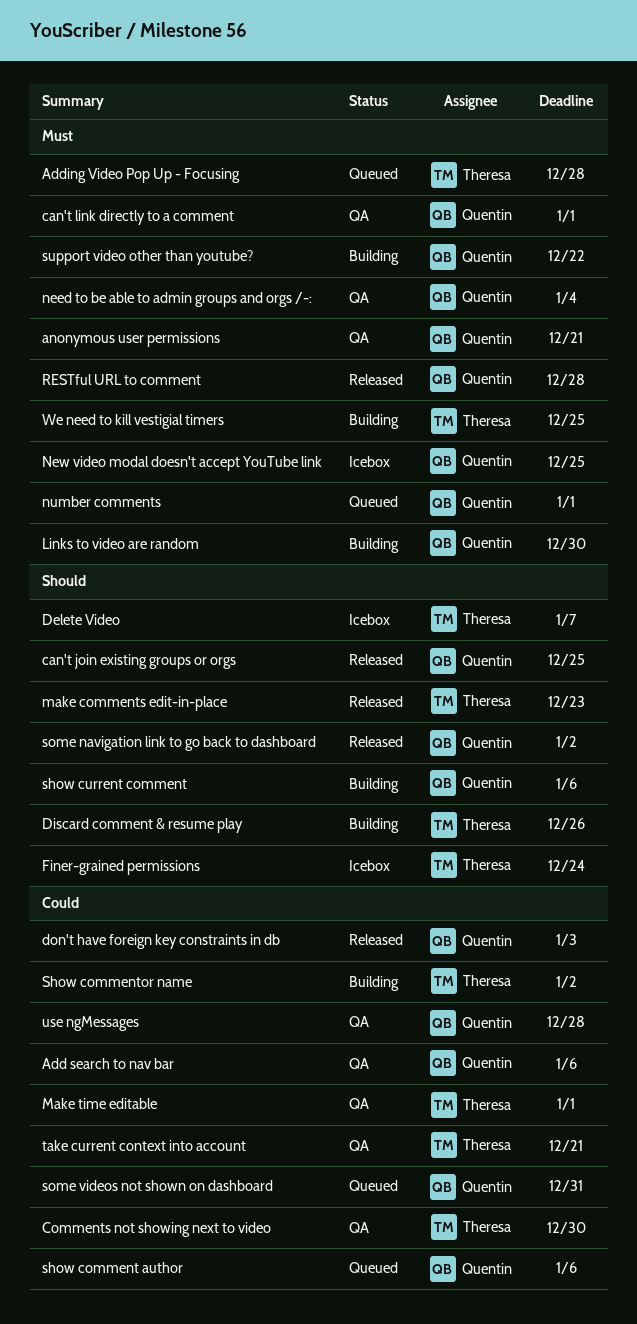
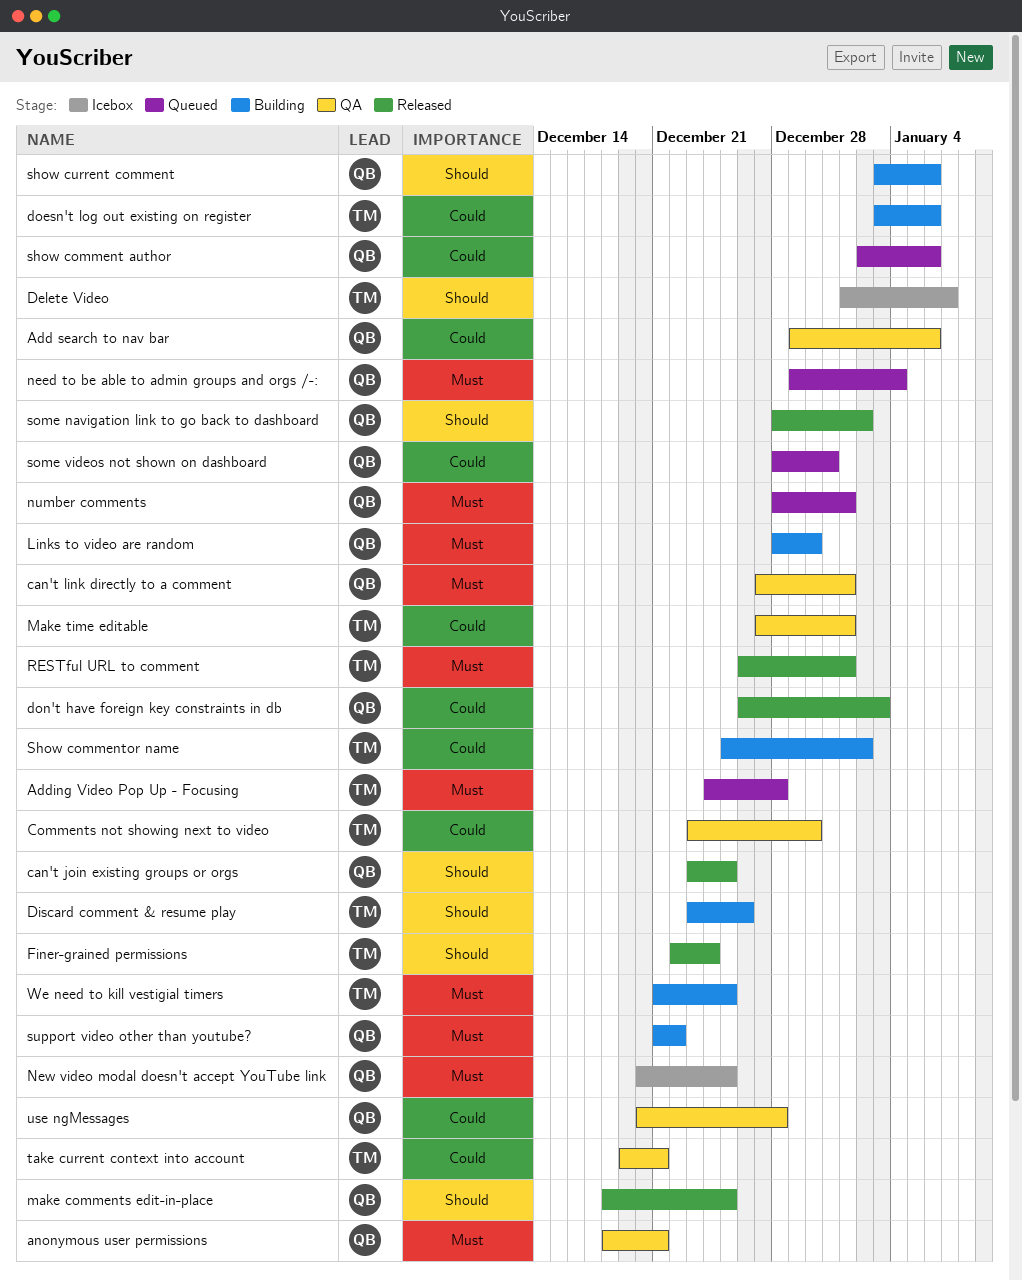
doesn't log out existing on register: none -> present
Finer-grained permissions, status: Icebox -> Released
make comments edit-in-place, owner: Theresa -> Quentin
make comments edit-in-place, due: Dec 23 -> Dec 25
need to be able to admin groups and orgs /-:, status: QA -> Queued
RESTful URL to comment, owner: Quentin -> Theresa
RESTful URL to comment, due: Dec 28 -> Jan 1

